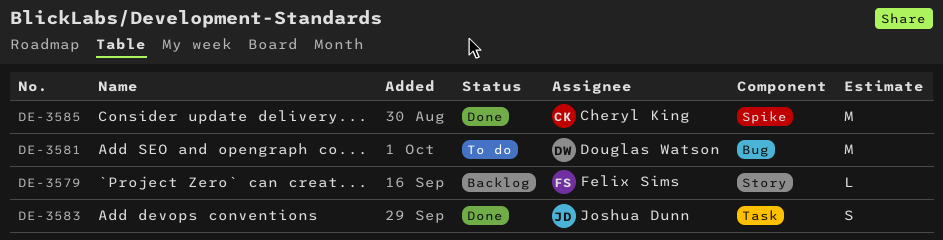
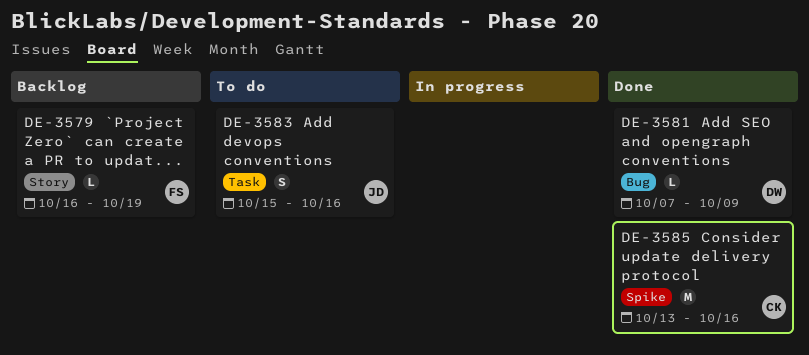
DE-3581, status: To do -> Done
DE-3581, estimate: M -> L
DE-3583, status: Done -> To do

